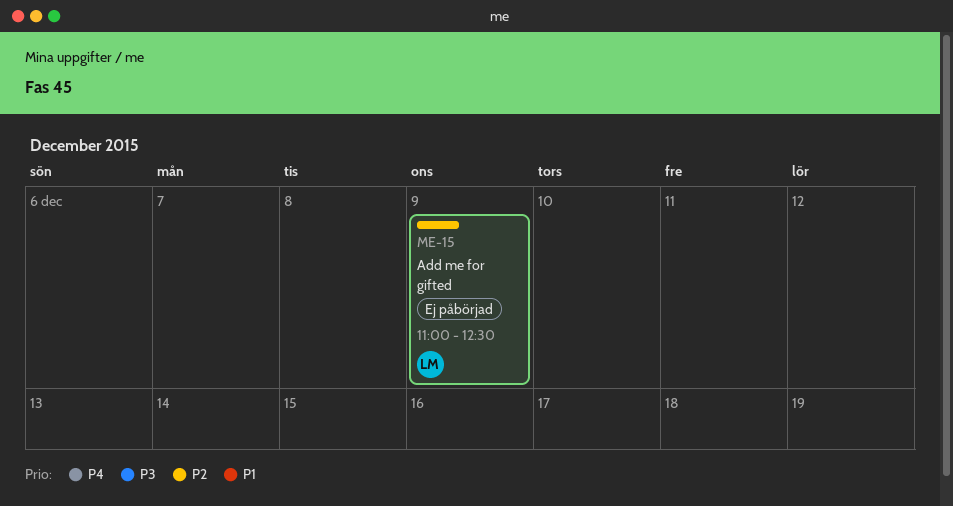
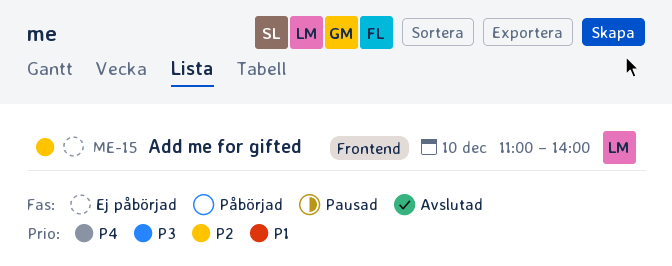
ME-15, day: Dec 9 -> Dec 10
ME-15, ends: 12:30 -> 14:00

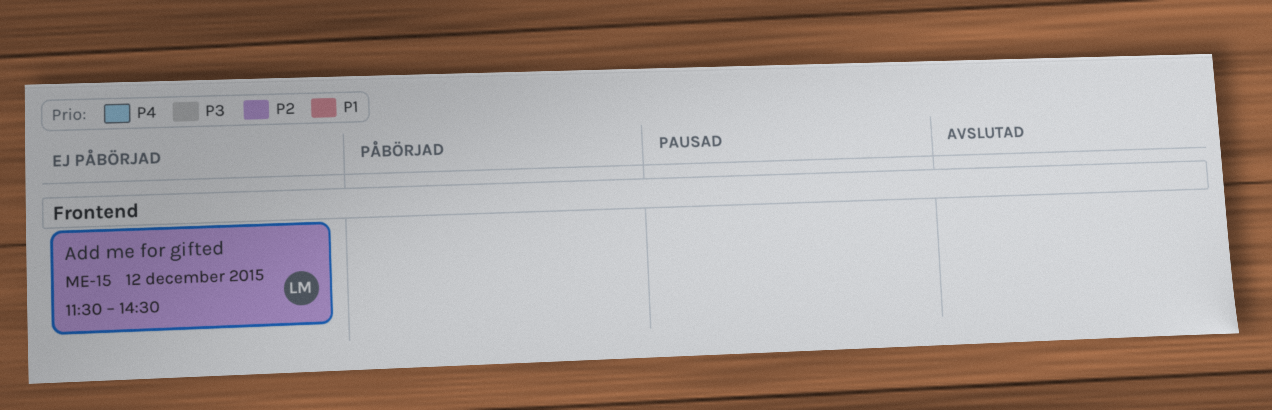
ME-15, day: Dec 10 -> Dec 12
ME-15, begins: 11:00 -> 11:30
ME-15, ends: 14:00 -> 14:30

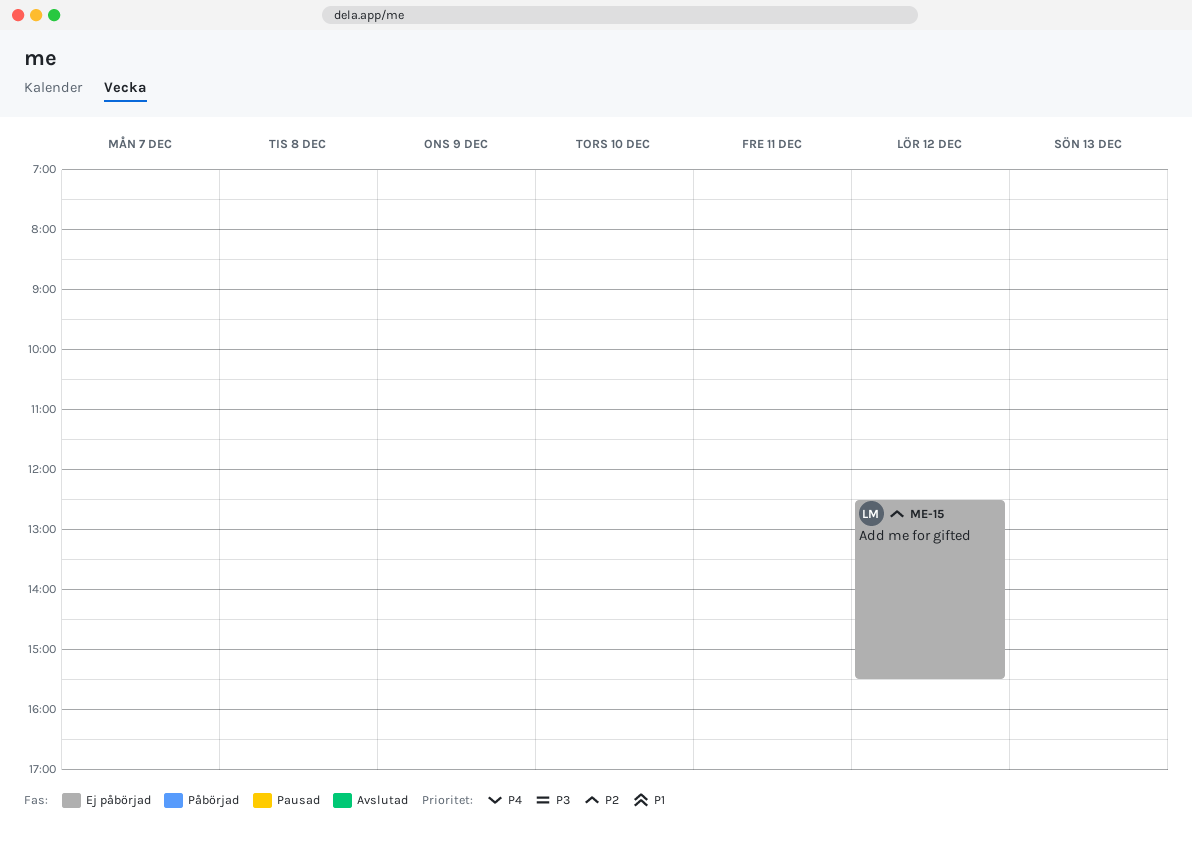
ME-15, begins: 11:30 -> 12:30
ME-15, ends: 14:30 -> 15:30

